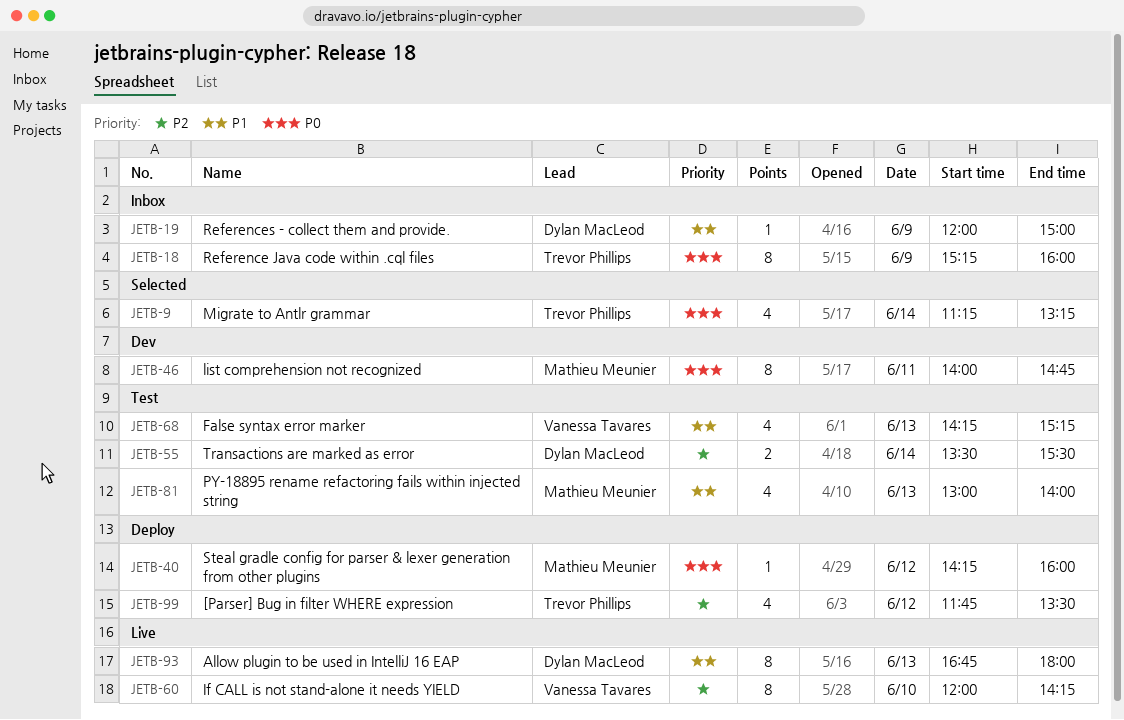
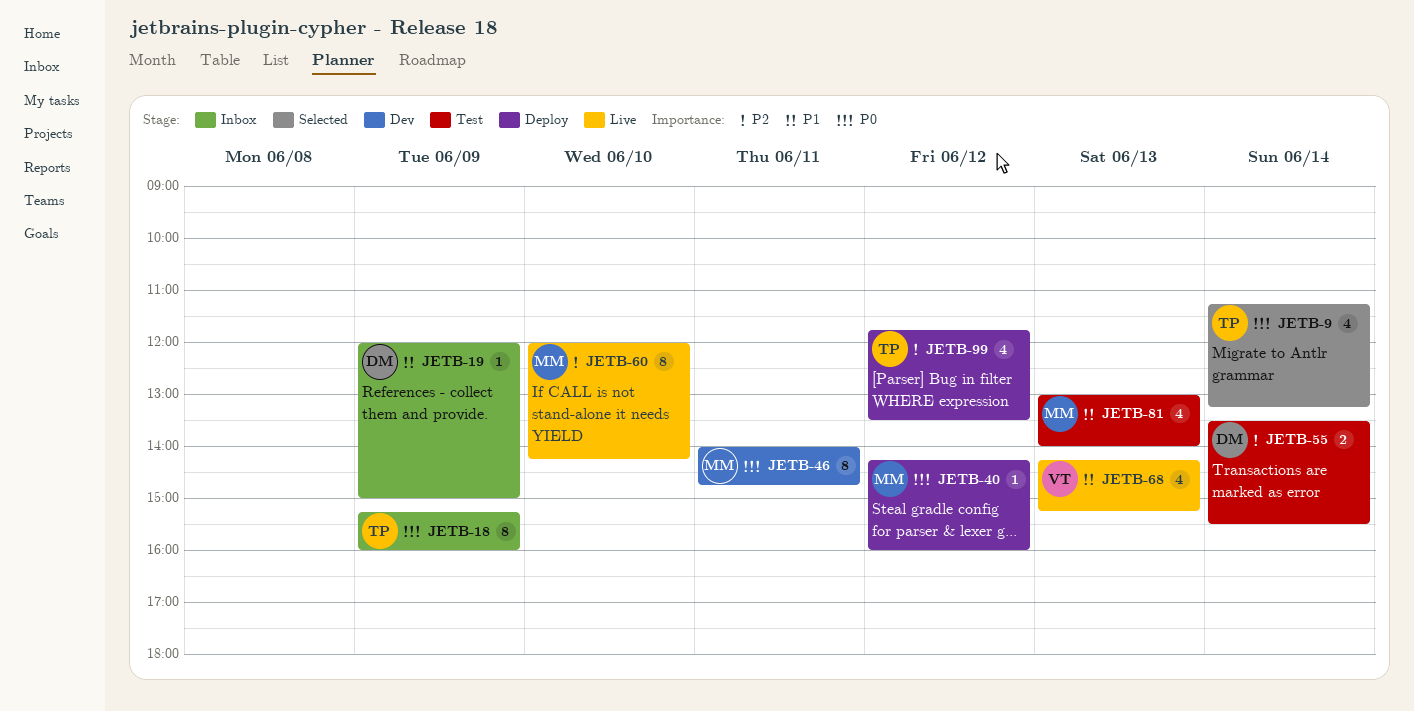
JETB-60, owner: Vanessa Tavares -> Mathieu Meunier
JETB-68, status: Test -> Live
JETB-93: present -> none

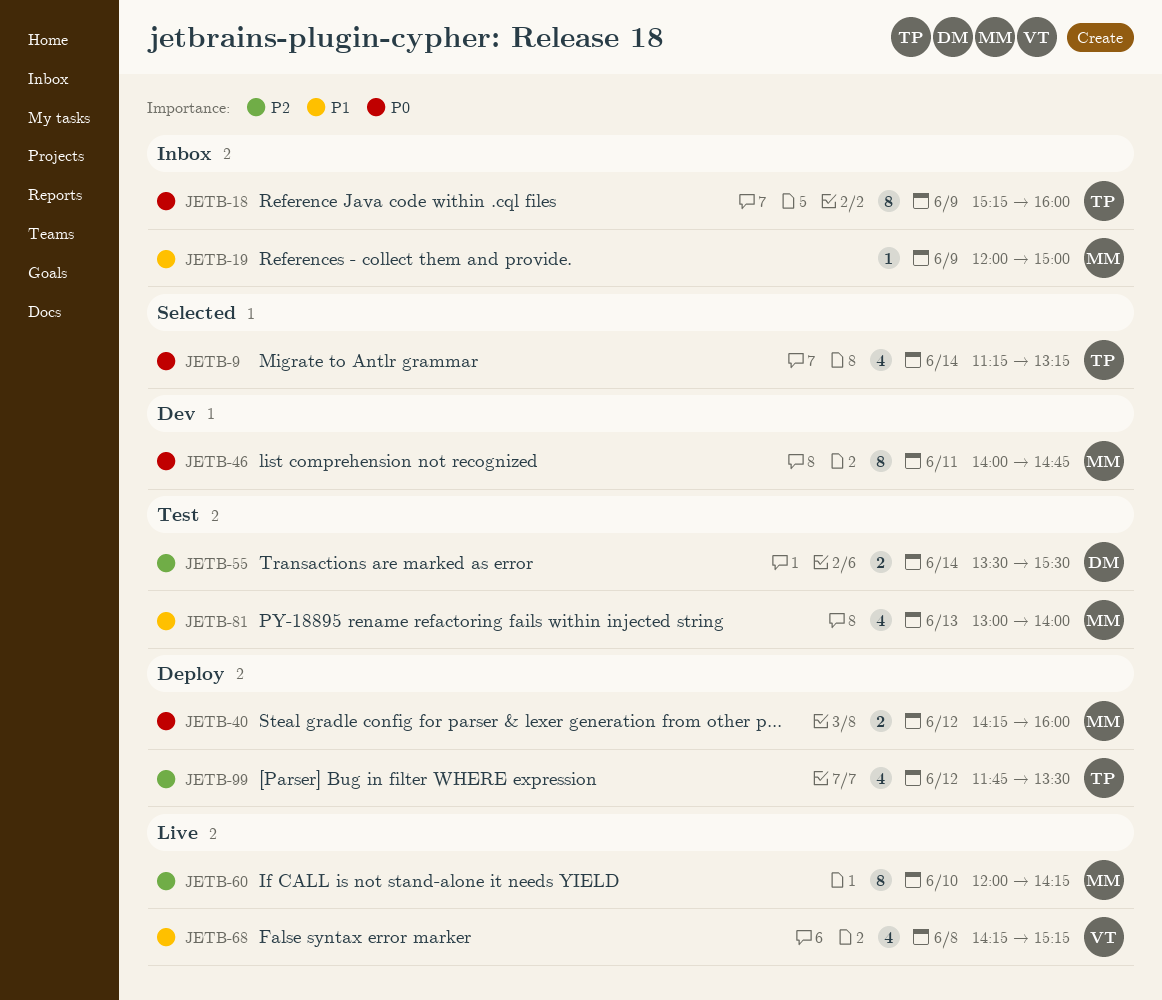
JETB-19, owner: DM -> MM
JETB-40, estimate: 1 -> 2
JETB-68, day: Jun 13 -> Jun 8

